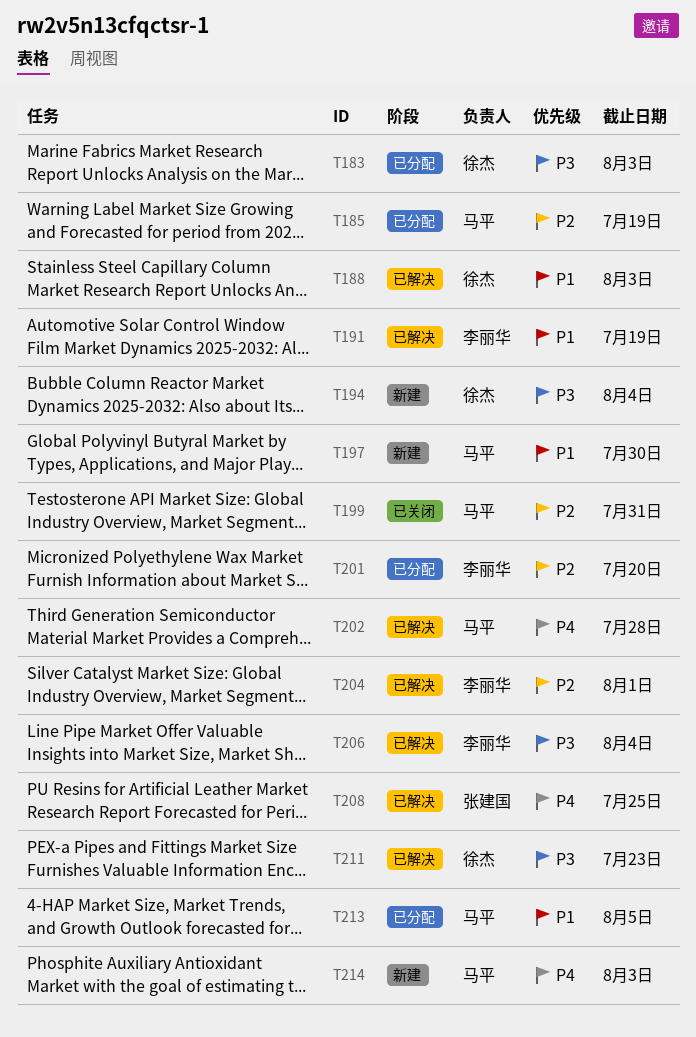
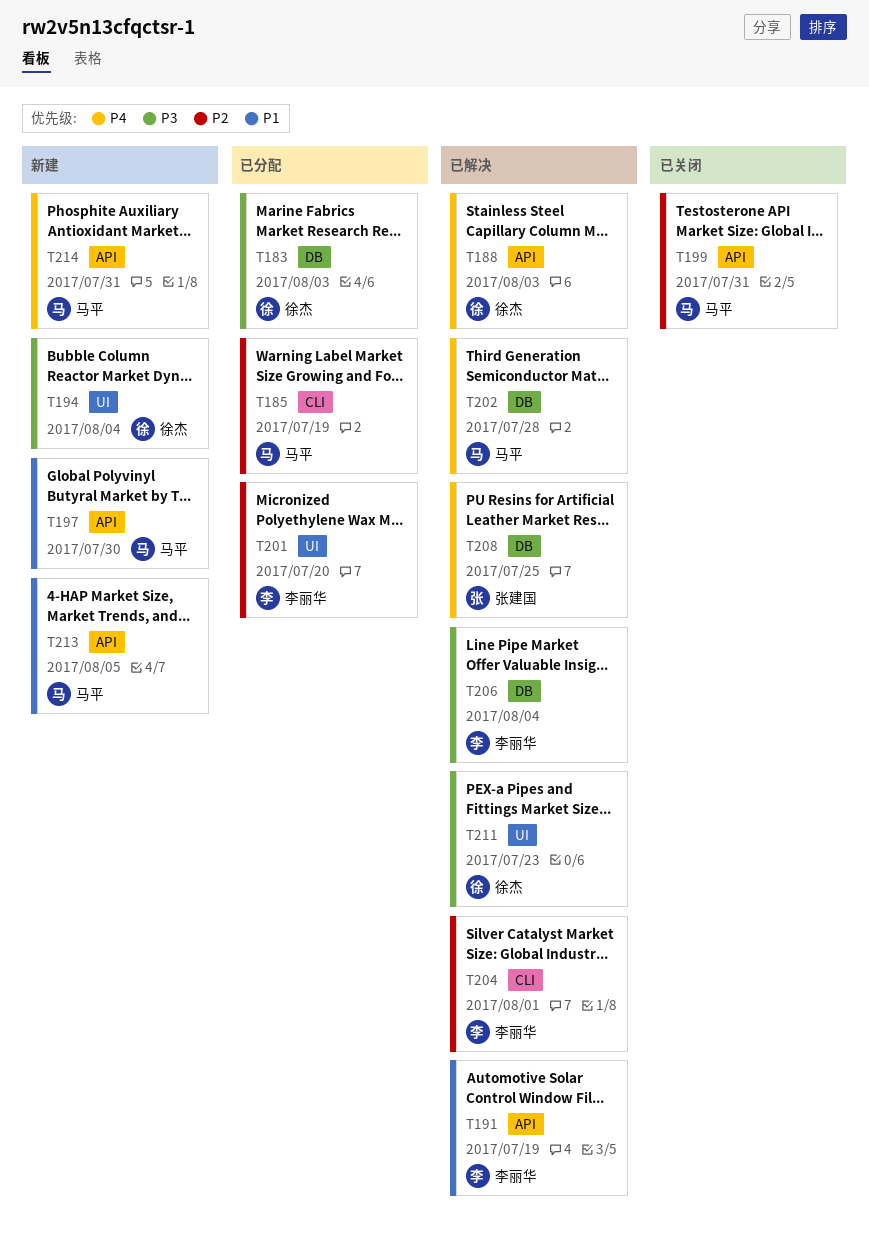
T188, priority: P1 -> P4
T213, status: 已分配 -> 新建
T214, due: Aug 3 -> Jul 31

